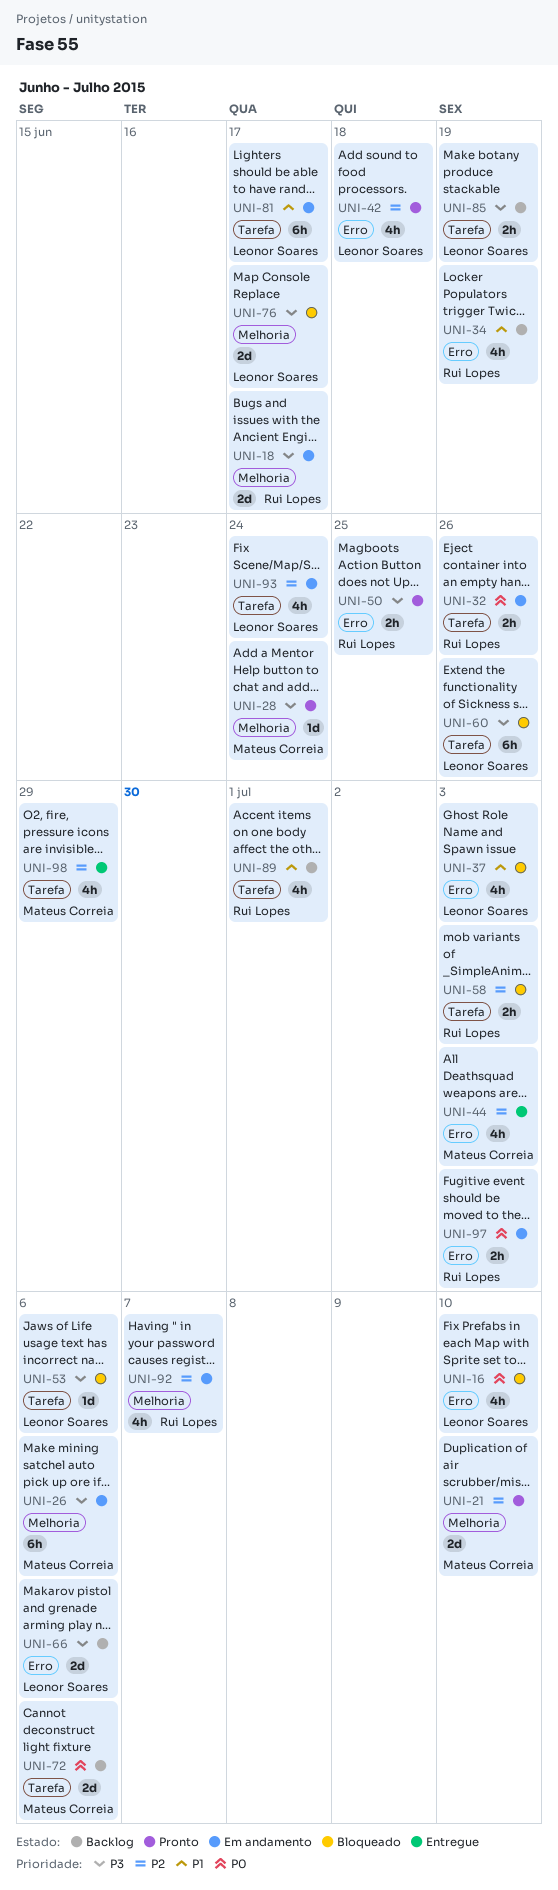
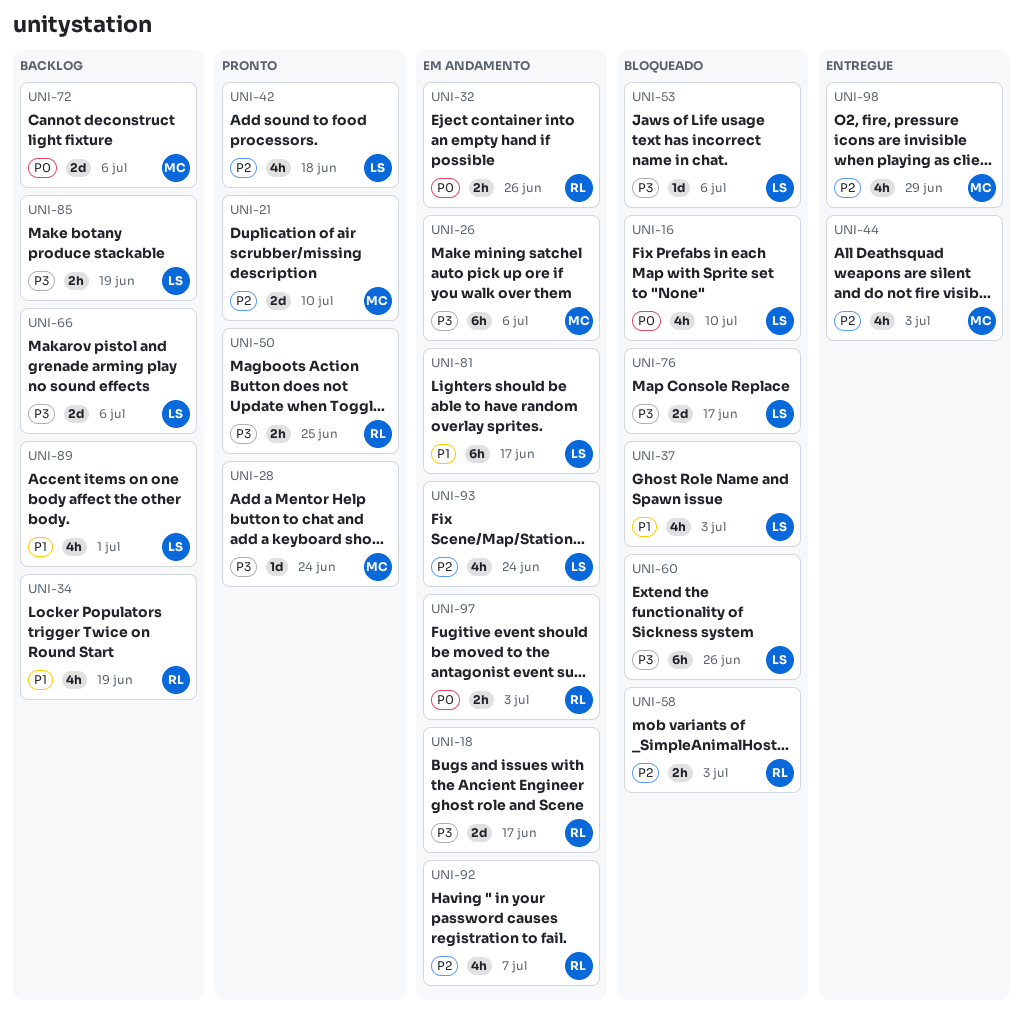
UNI-89, owner: Rui Lopes -> Leonor Soares

